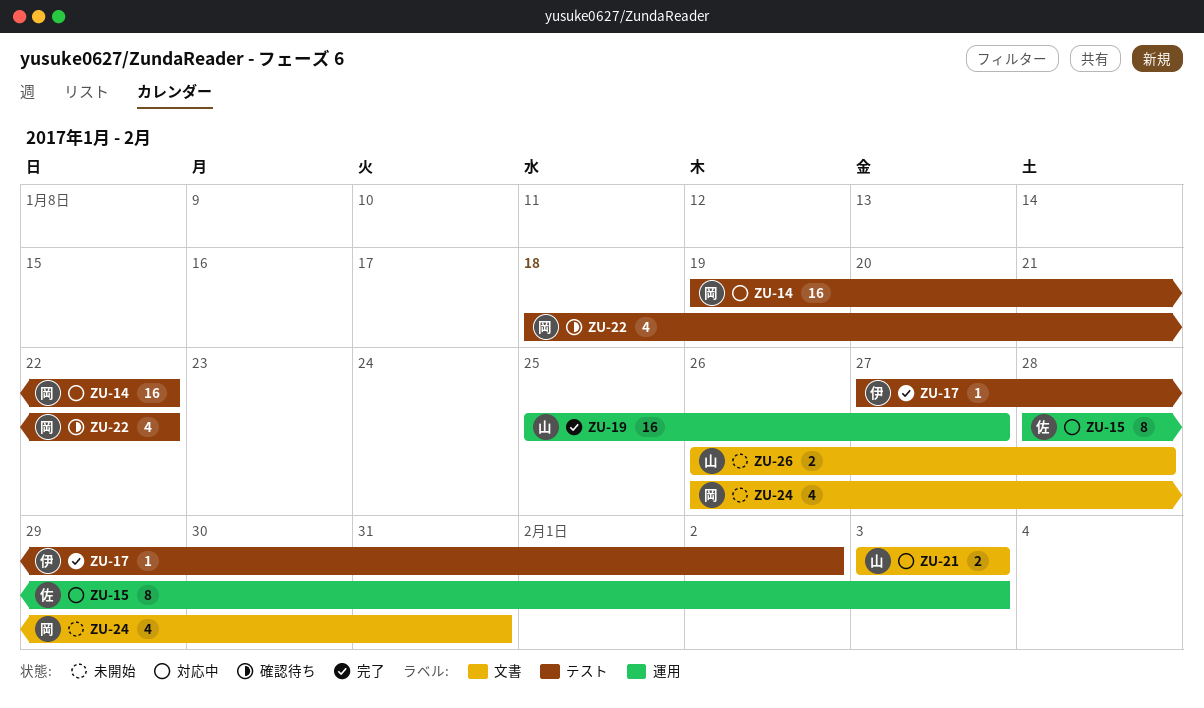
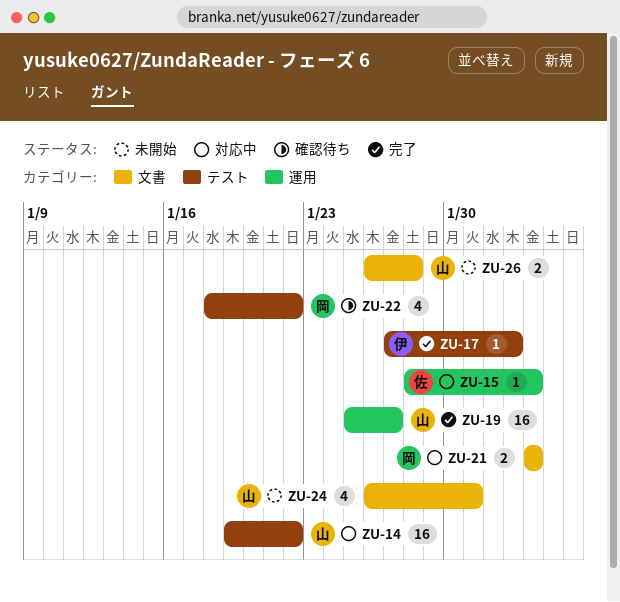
ZU-14, owner: 岡 -> 山
ZU-15, estimate: 8 -> 1
ZU-21, owner: 山 -> 岡
ZU-24, owner: 岡 -> 山

